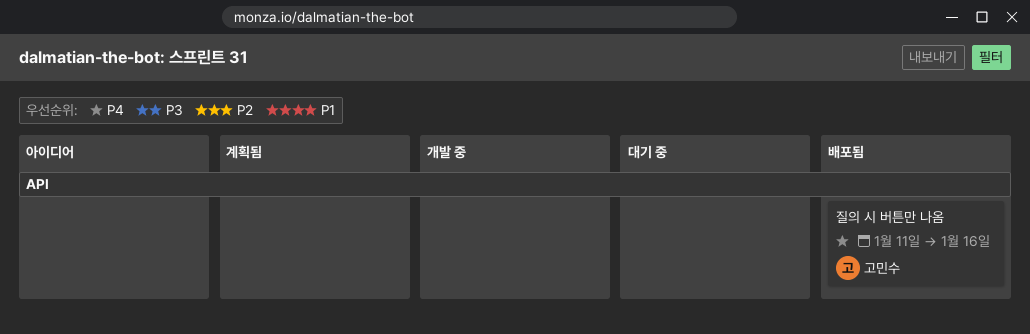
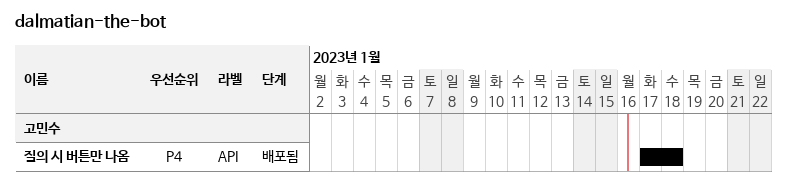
질의 시 버튼만 나옴, start: Jan 11 -> Jan 17
질의 시 버튼만 나옴, due: Jan 16 -> Jan 18

